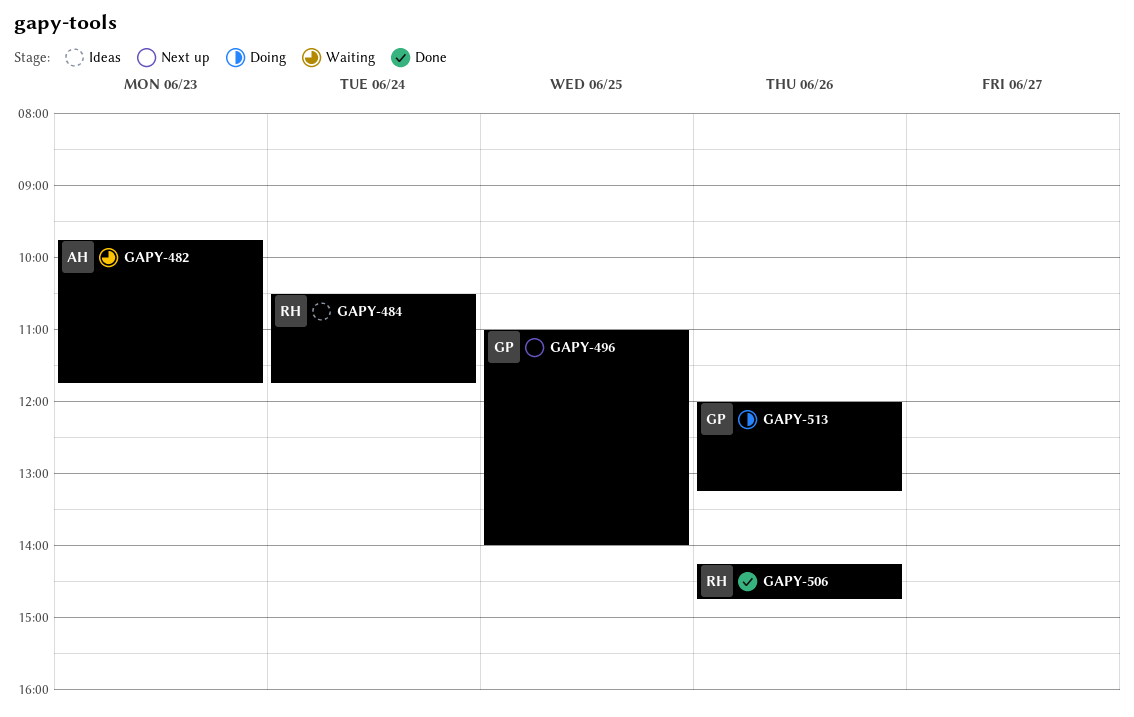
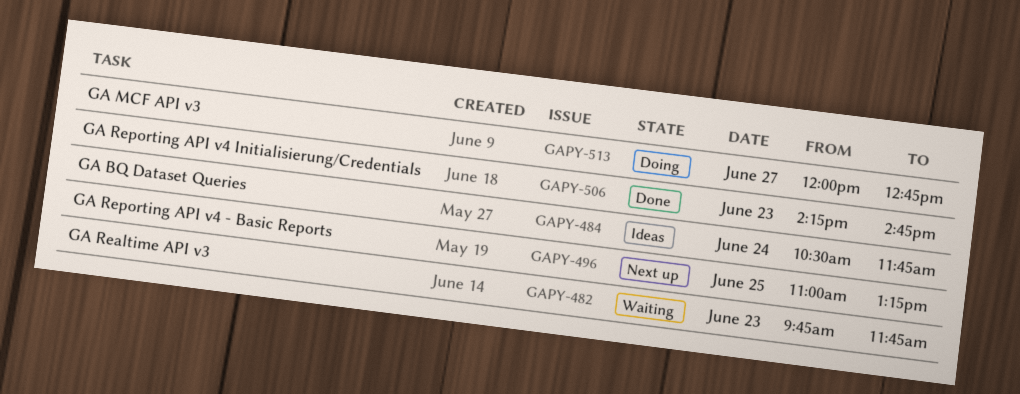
GAPY-496, ends: 14:00 -> 13:15
GAPY-506, day: Jun 26 -> Jun 23
GAPY-513, day: Jun 26 -> Jun 27
GAPY-513, ends: 13:15 -> 12:45

